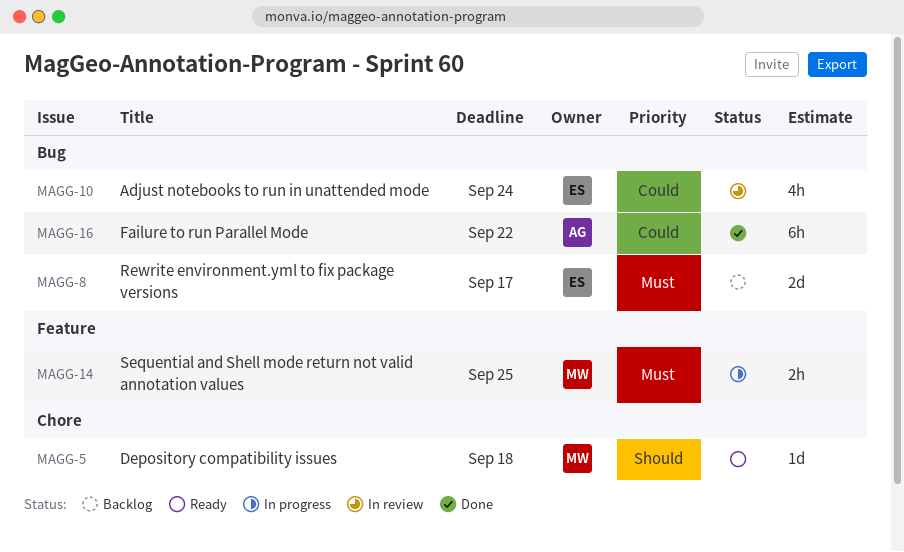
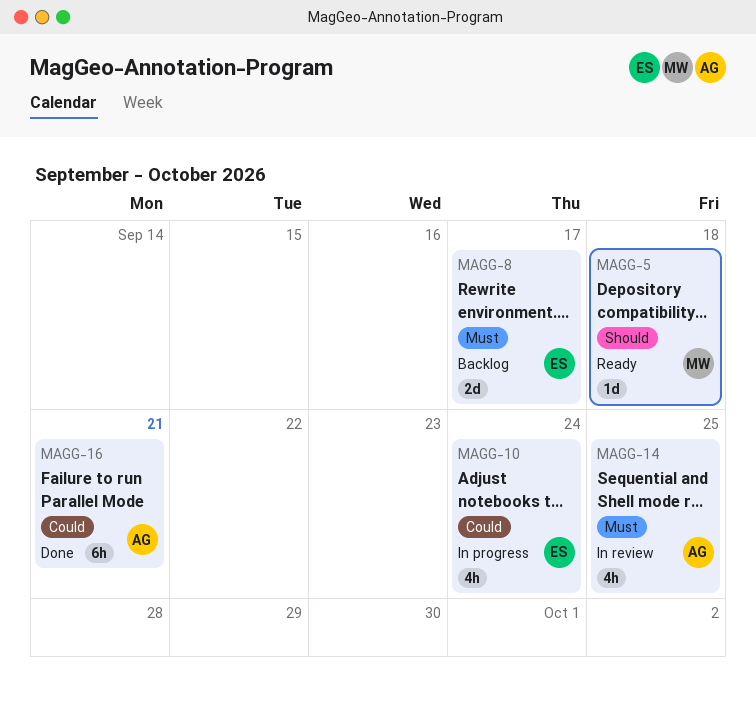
MAGG-10, status: In review -> In progress
MAGG-14, status: In progress -> In review
MAGG-14, owner: MW -> AG
MAGG-14, estimate: 2h -> 4h
MAGG-16, due: Sep 22 -> Sep 21

